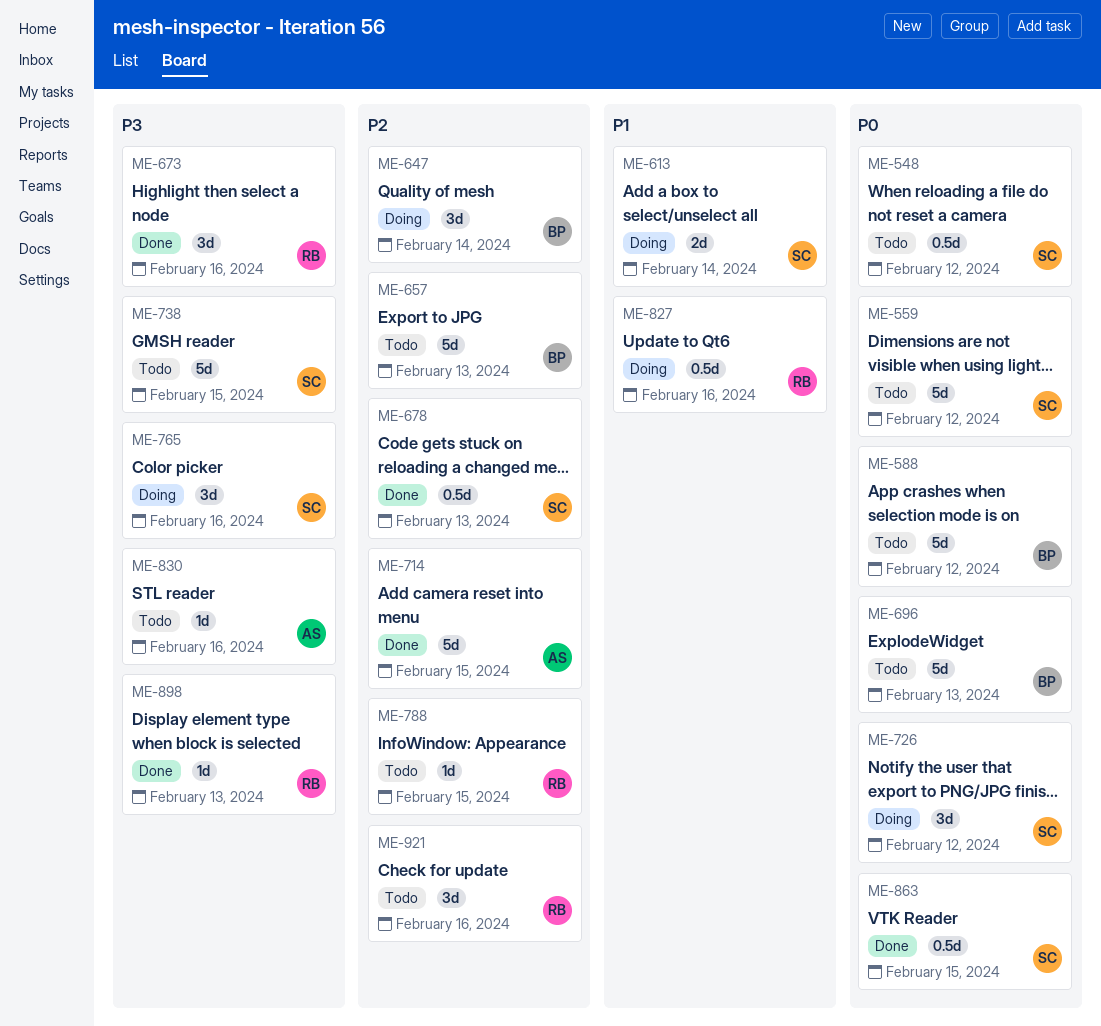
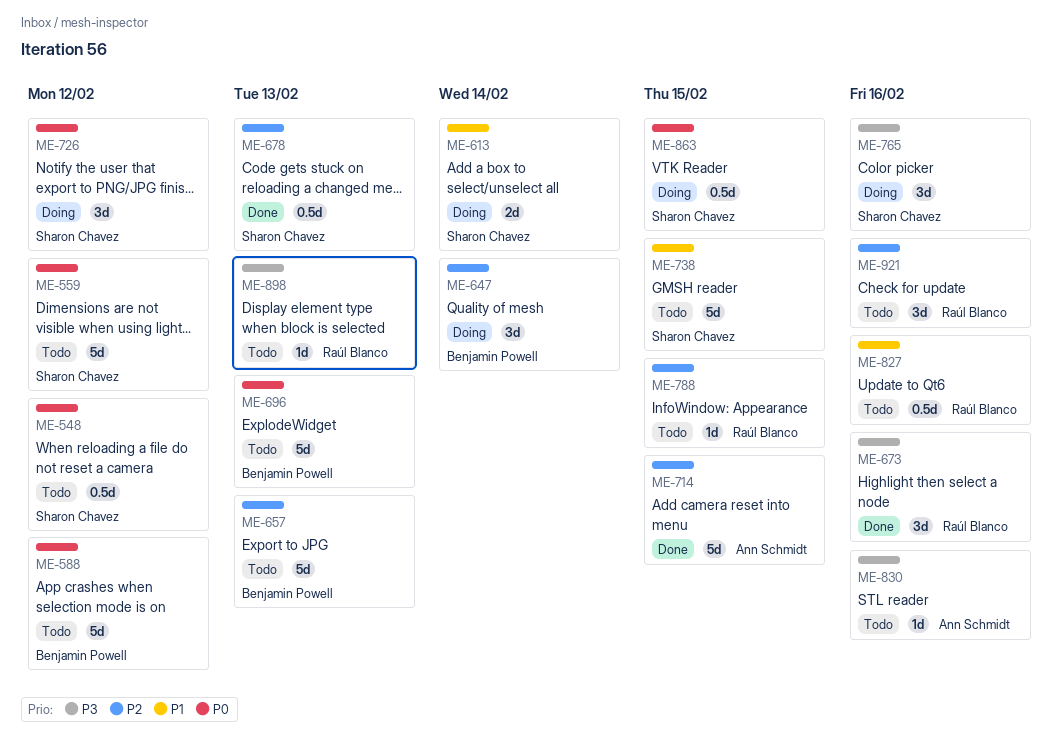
ME-738, priority: P3 -> P1
ME-827, status: Doing -> Todo
ME-863, status: Done -> Doing
ME-898, status: Done -> Todo

